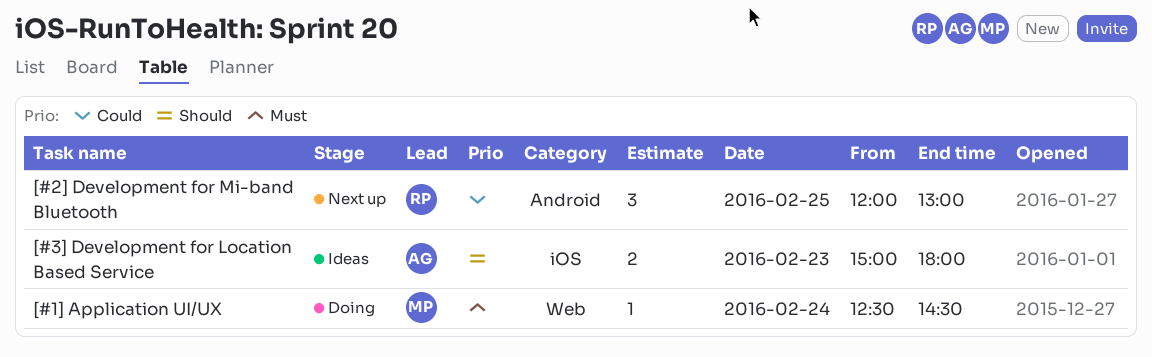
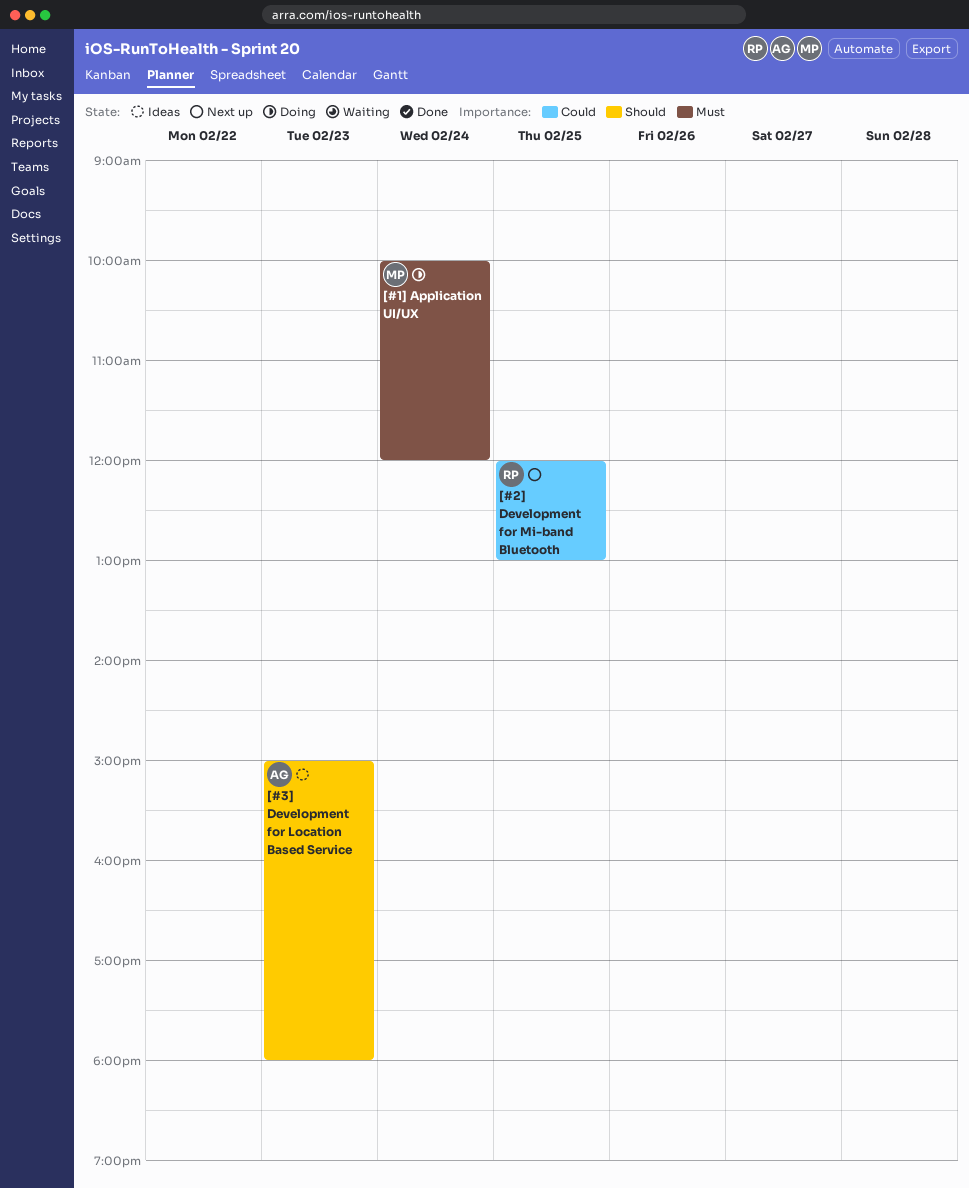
[#1] Application UI/UX, begins: 12:30 -> 10:00
[#1] Application UI/UX, ends: 14:30 -> 12:00

